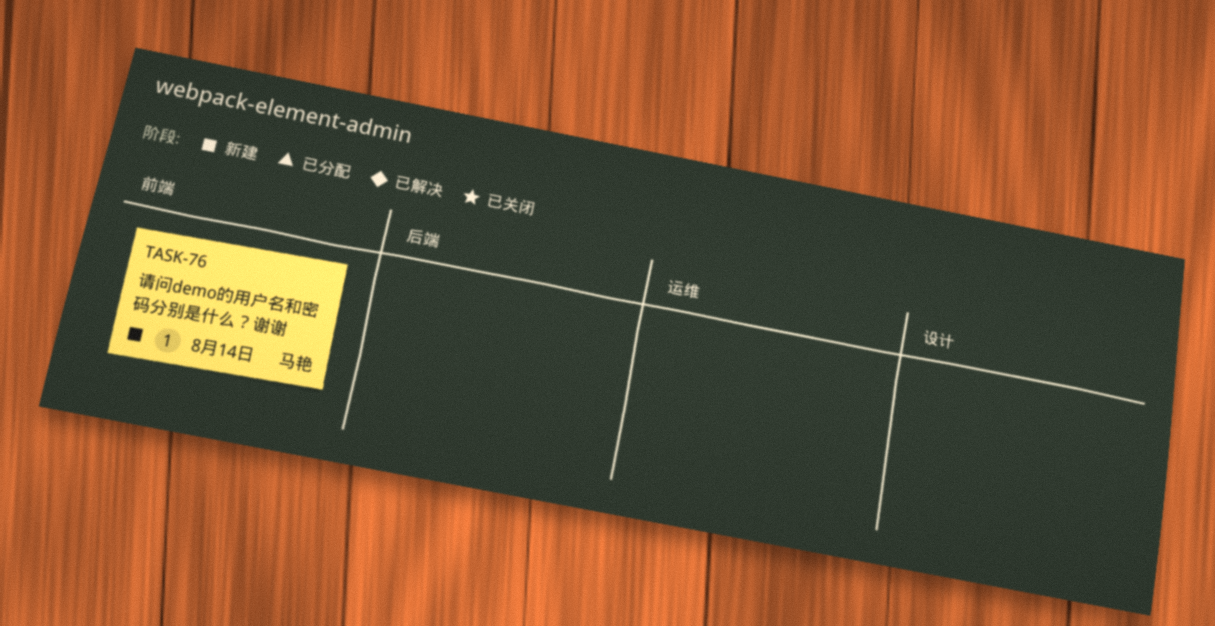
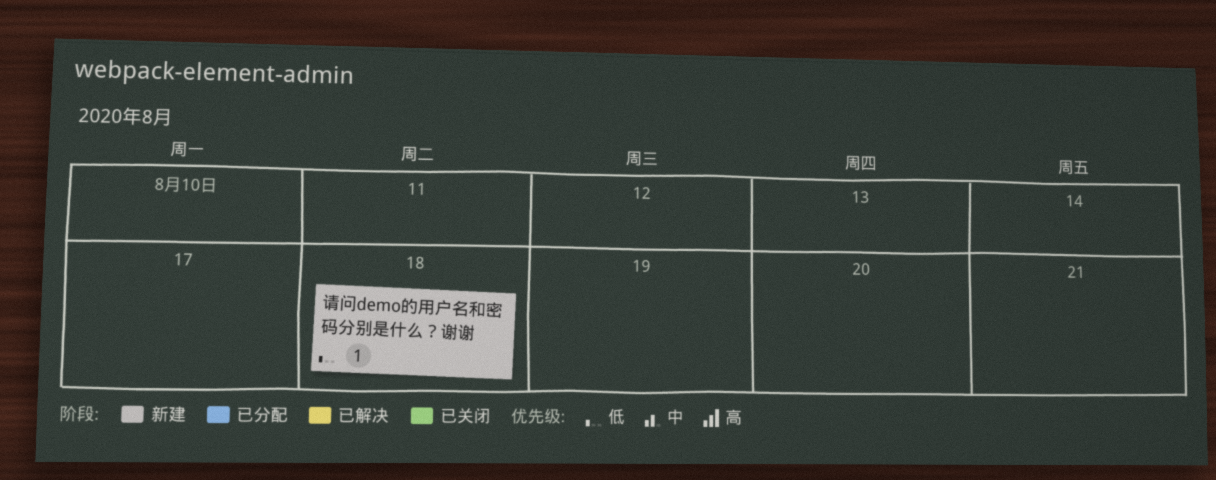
请问demo的用户名和密码分别是什么？谢谢, due: Aug 14 -> Aug 18

